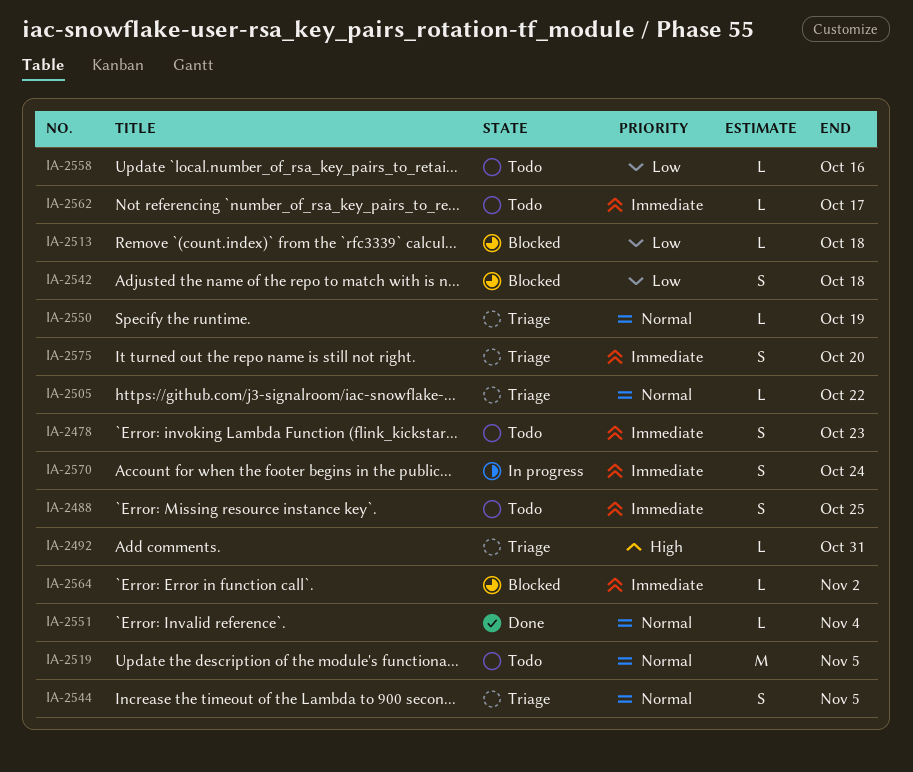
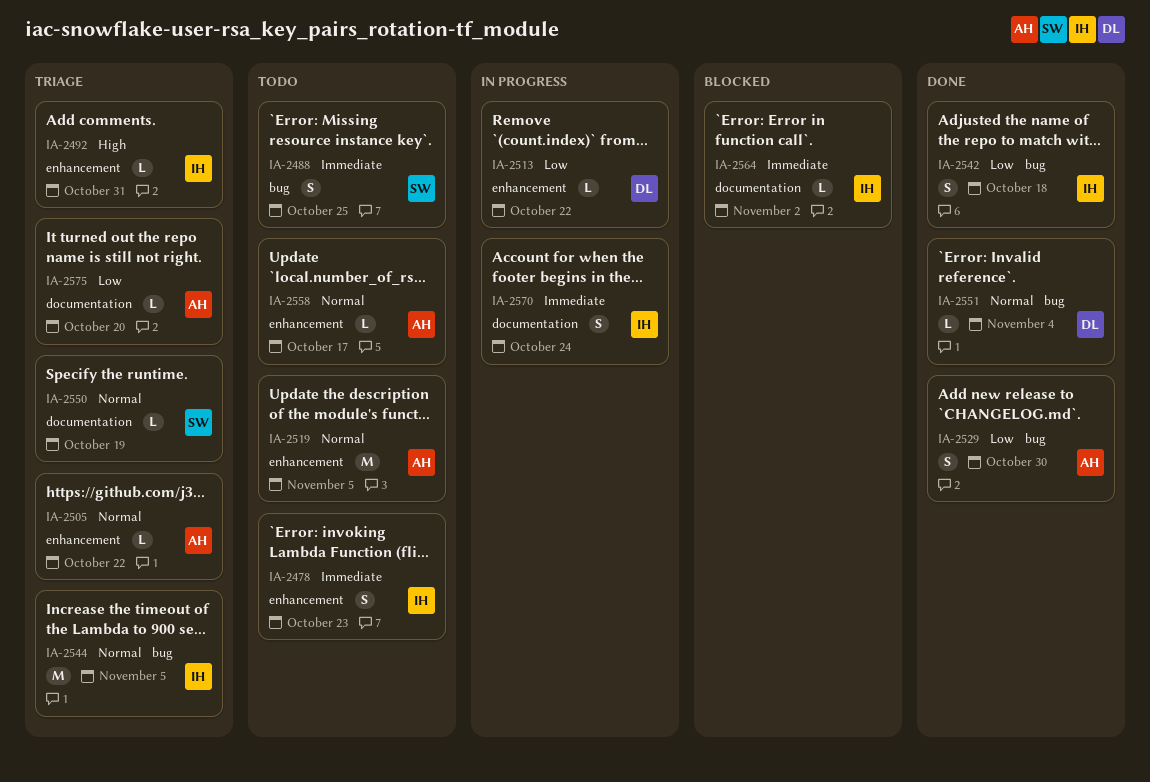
IA-2513, status: Blocked -> In progress
IA-2513, due: Oct 18 -> Oct 22
IA-2529: none -> present
IA-2542, status: Blocked -> Done
IA-2544, estimate: S -> M
IA-2558, priority: Low -> Normal
IA-2558, due: Oct 16 -> Oct 17
IA-2562: present -> none
IA-2575, priority: Immediate -> Low
IA-2575, estimate: S -> L

